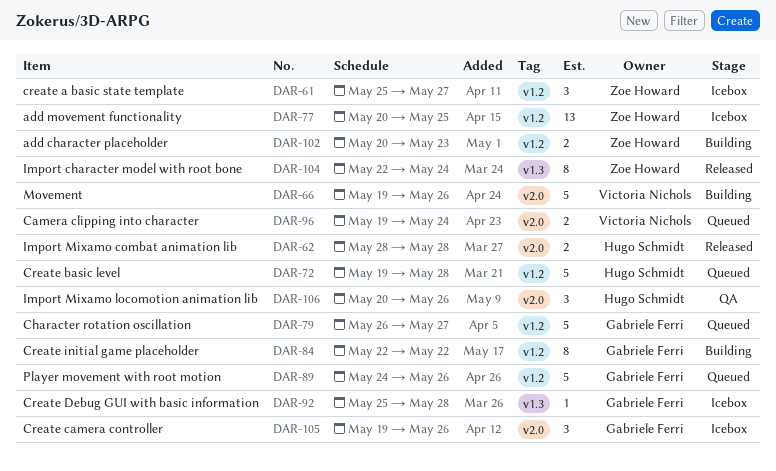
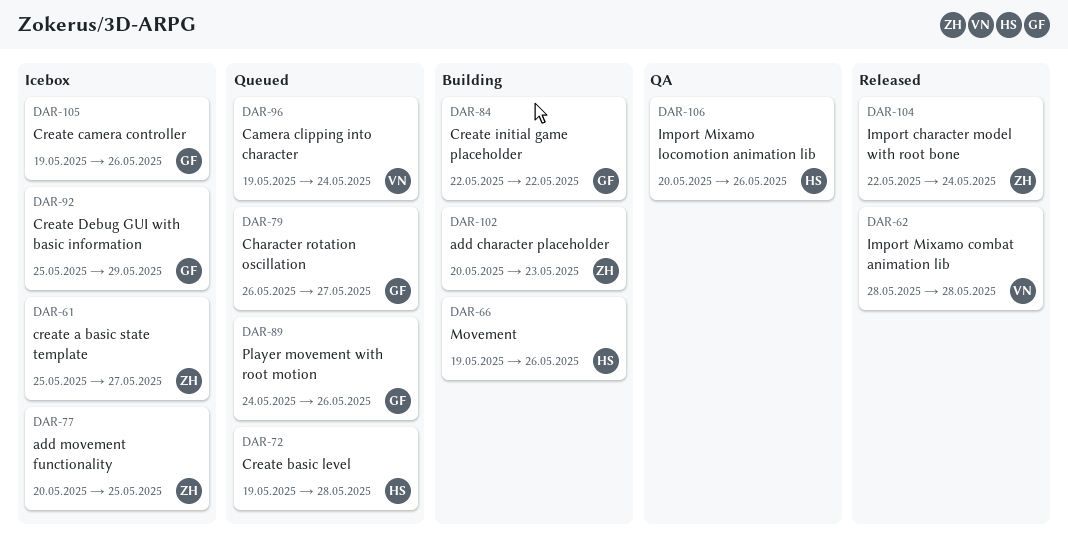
DAR-62, owner: Hugo Schmidt -> Victoria Nichols
DAR-66, owner: Victoria Nichols -> Hugo Schmidt
DAR-92, due: May 28 -> May 29

